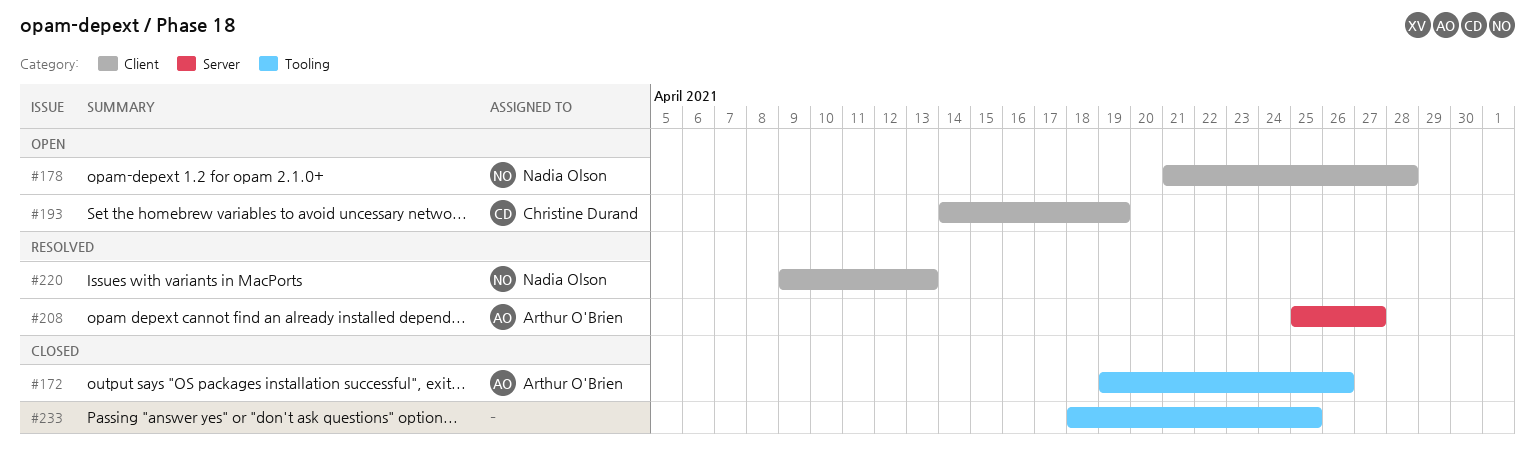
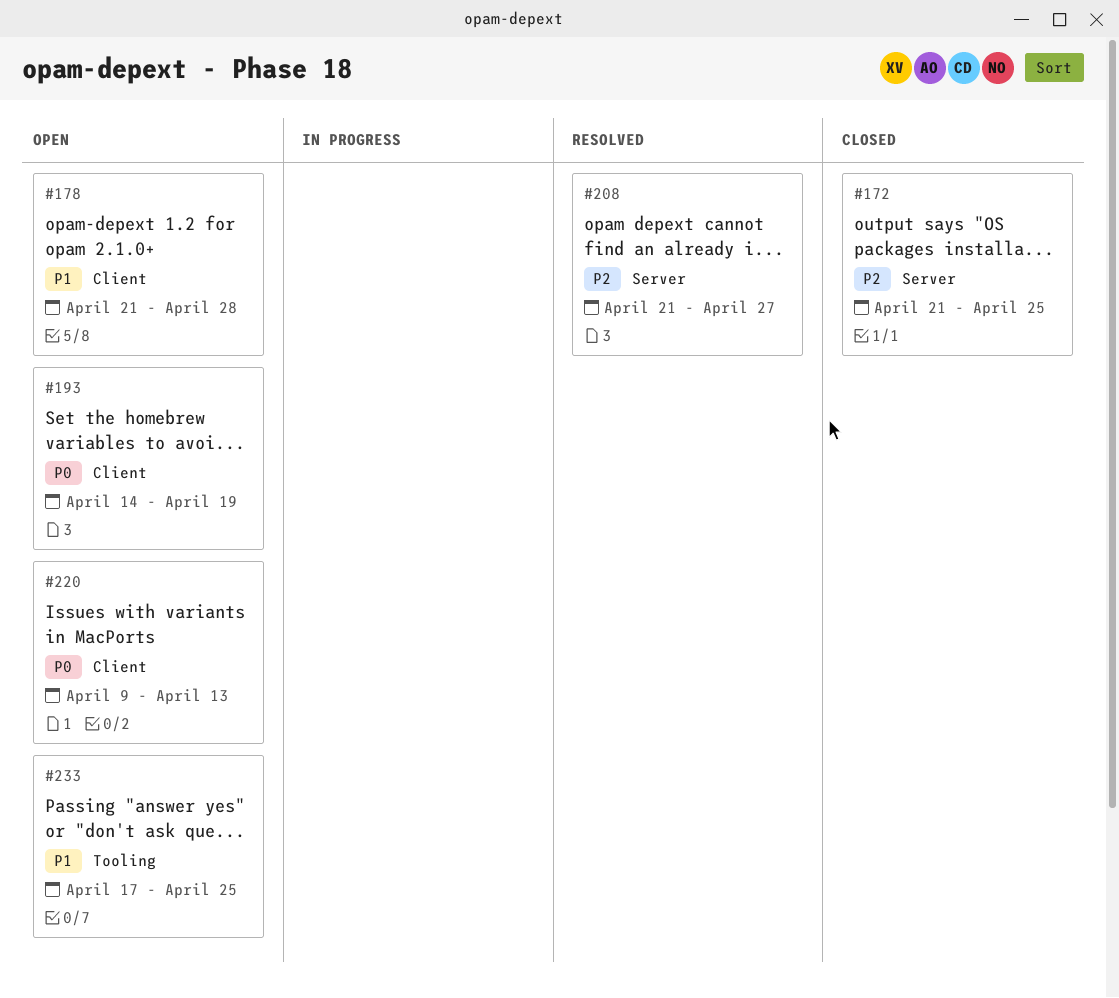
#172, label: Tooling -> Server
#172, start: Apr 19 -> Apr 21
#172, due: Apr 26 -> Apr 25
#208, start: Apr 25 -> Apr 21
#220, status: Resolved -> Open
#233, status: Closed -> Open
#233, start: Apr 18 -> Apr 17

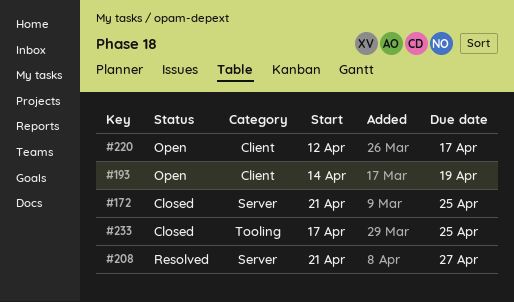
#178: present -> none
#220, start: Apr 9 -> Apr 12
#220, due: Apr 13 -> Apr 17
#233, status: Open -> Closed

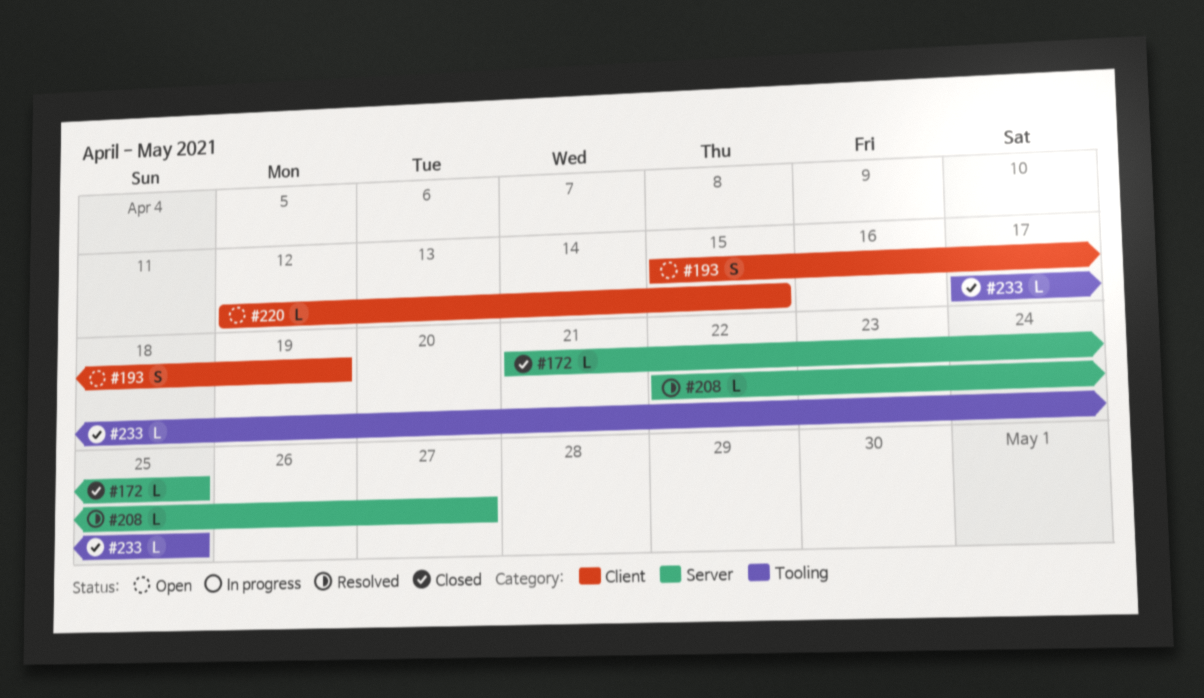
#193, start: Apr 14 -> Apr 15
#208, start: Apr 21 -> Apr 22
#220, due: Apr 17 -> Apr 15

